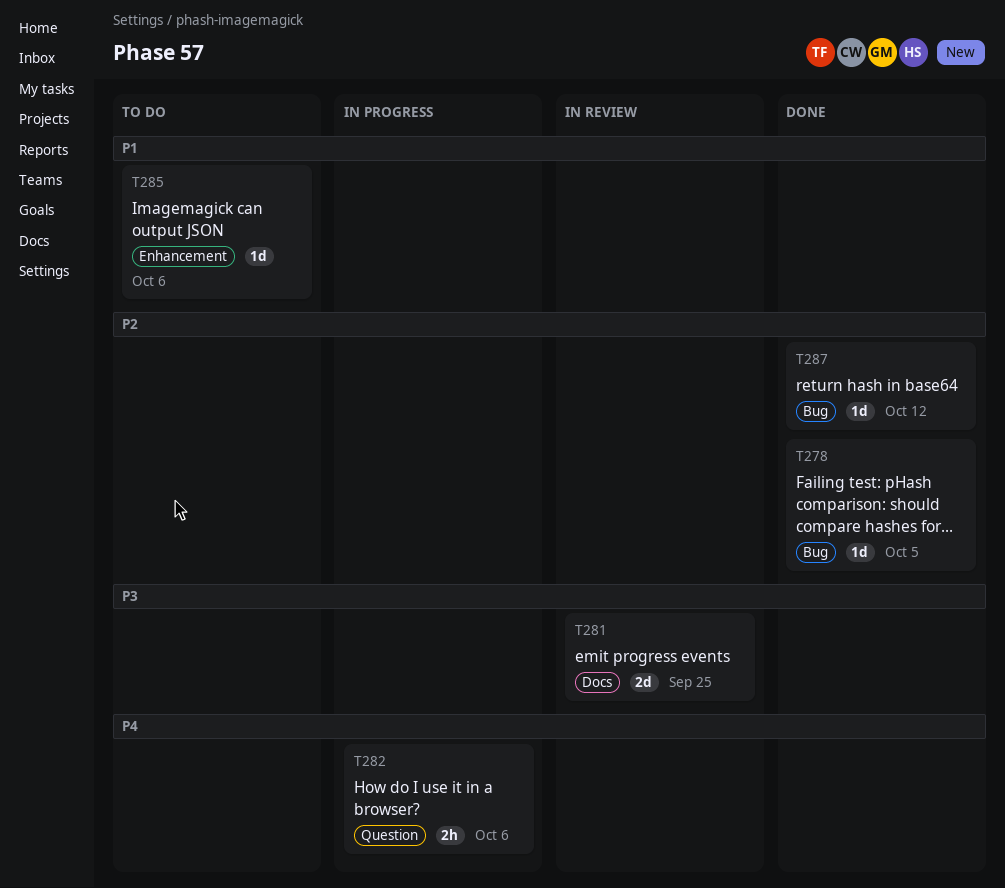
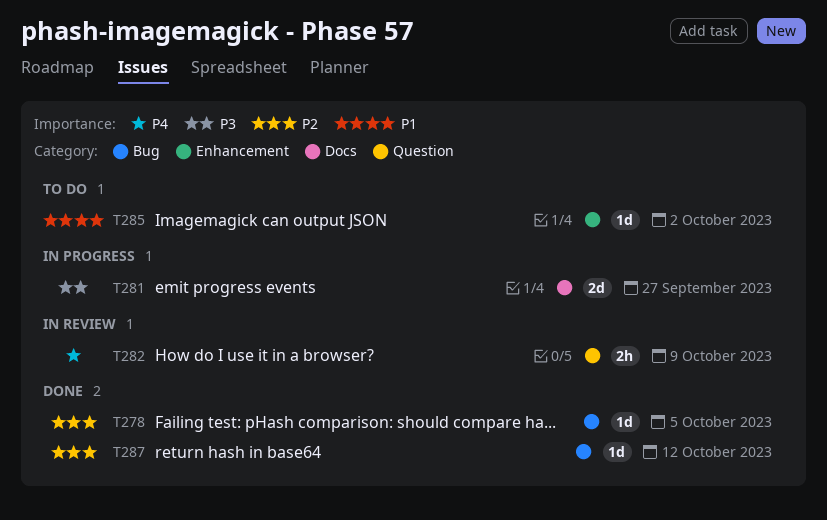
T281, status: In review -> In progress
T281, due: Sep 25 -> Sep 27
T282, status: In progress -> In review
T282, due: Oct 6 -> Oct 9
T285, due: Oct 6 -> Oct 2

